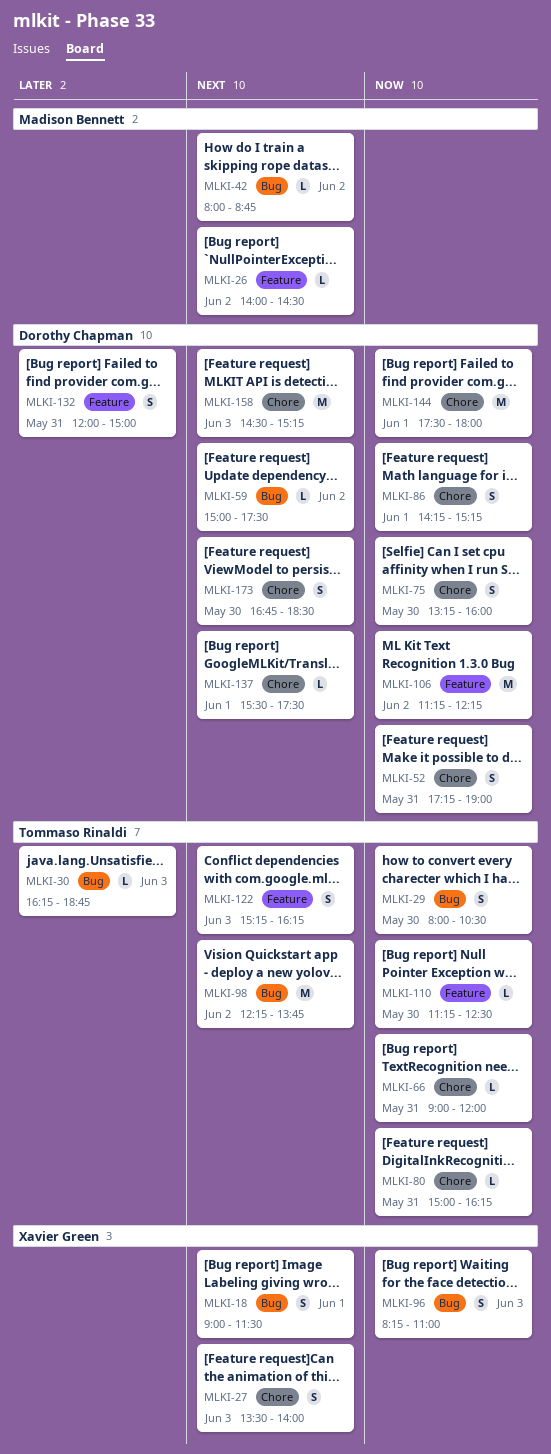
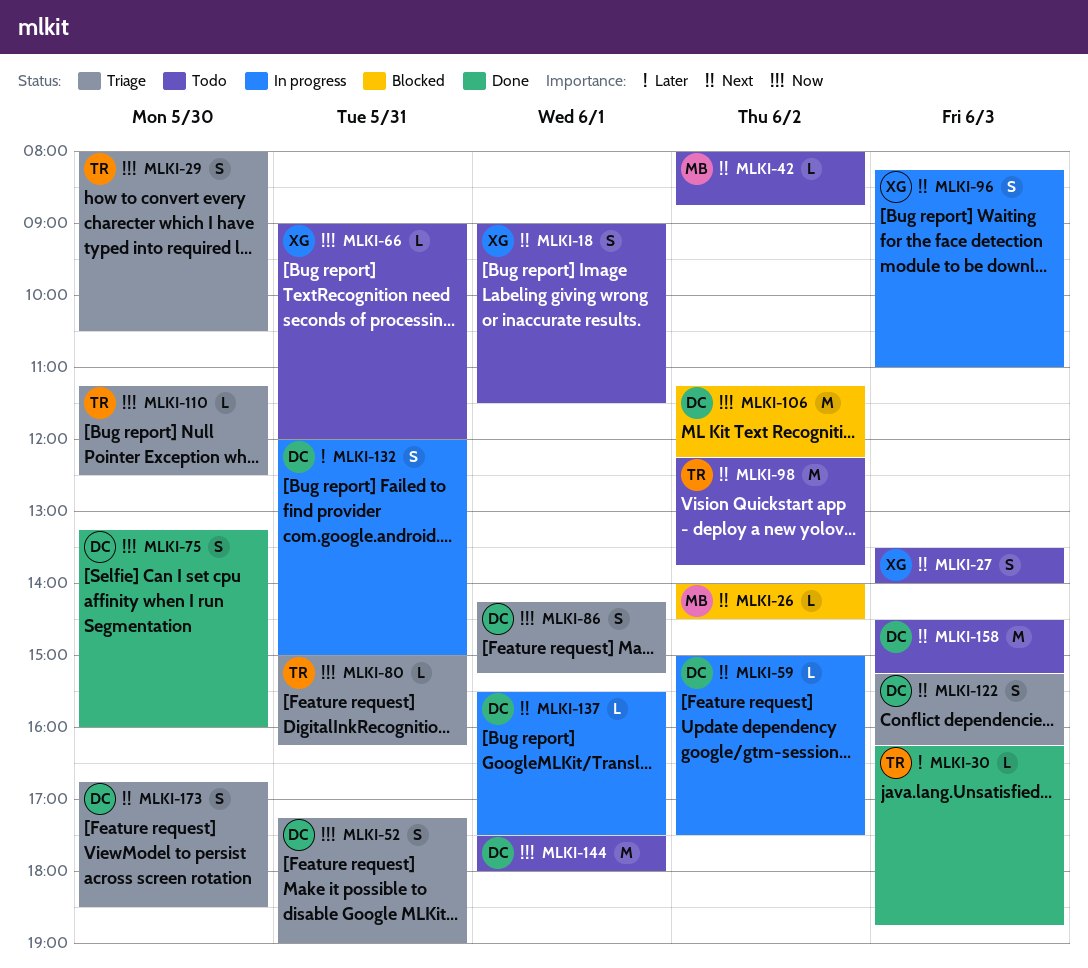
MLKI-66, owner: Tommaso Rinaldi -> Xavier Green
MLKI-96, priority: Now -> Next
MLKI-122, owner: Tommaso Rinaldi -> Dorothy Chapman

